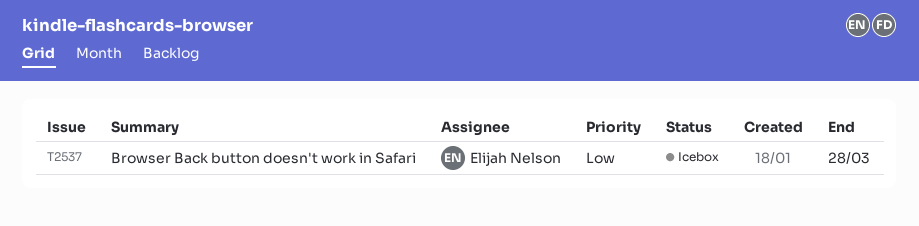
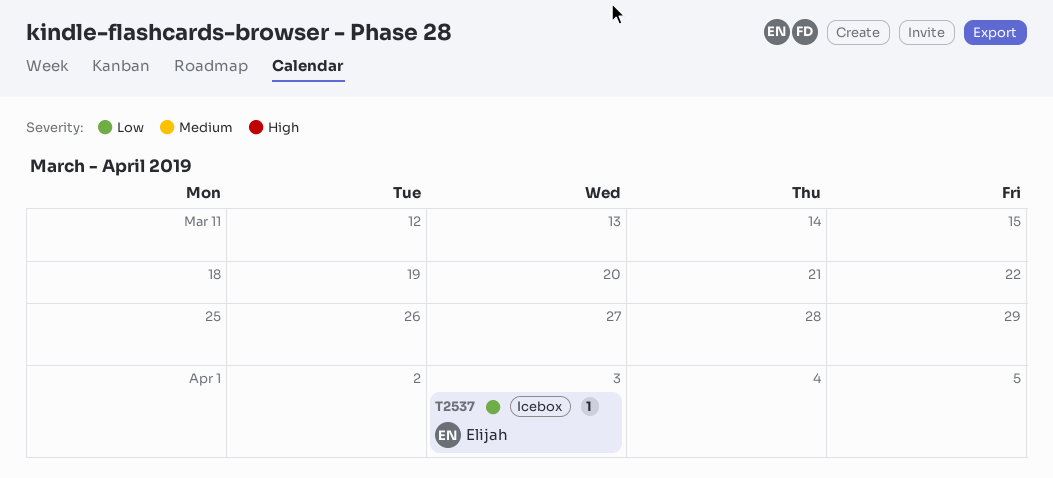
T2537, due: Mar 28 -> Apr 3

